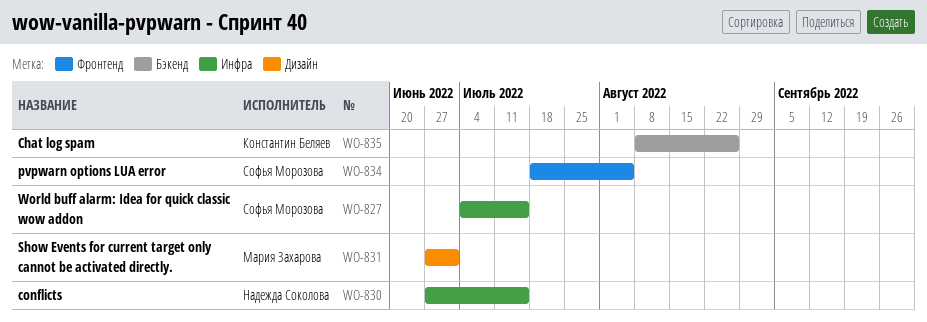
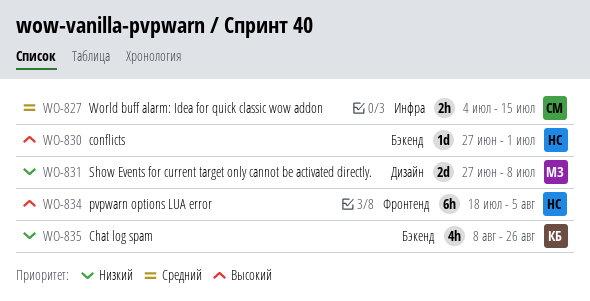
WO-830, label: Инфра -> Бэкенд
WO-830, due: Jul 15 -> Jul 1
WO-831, due: Jul 1 -> Jul 8
WO-834, owner: Софья Морозова -> Надежда Соколова

